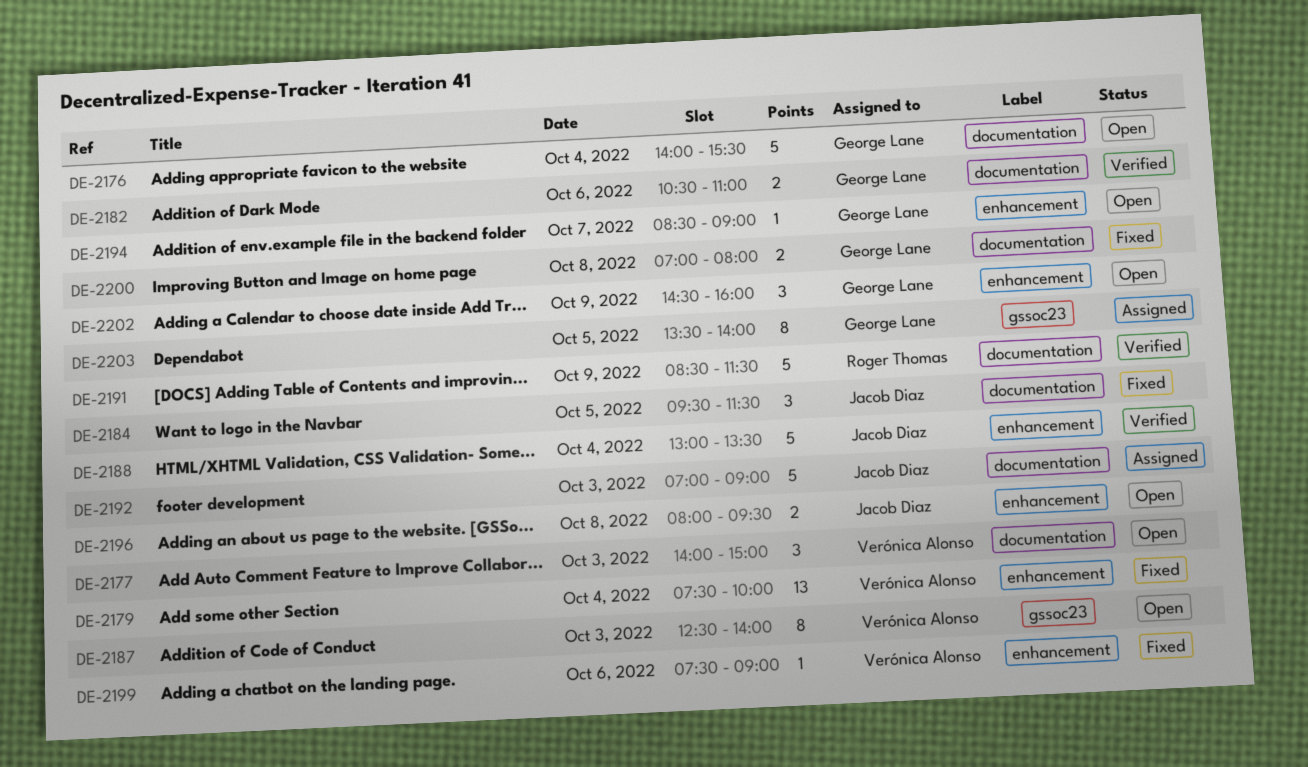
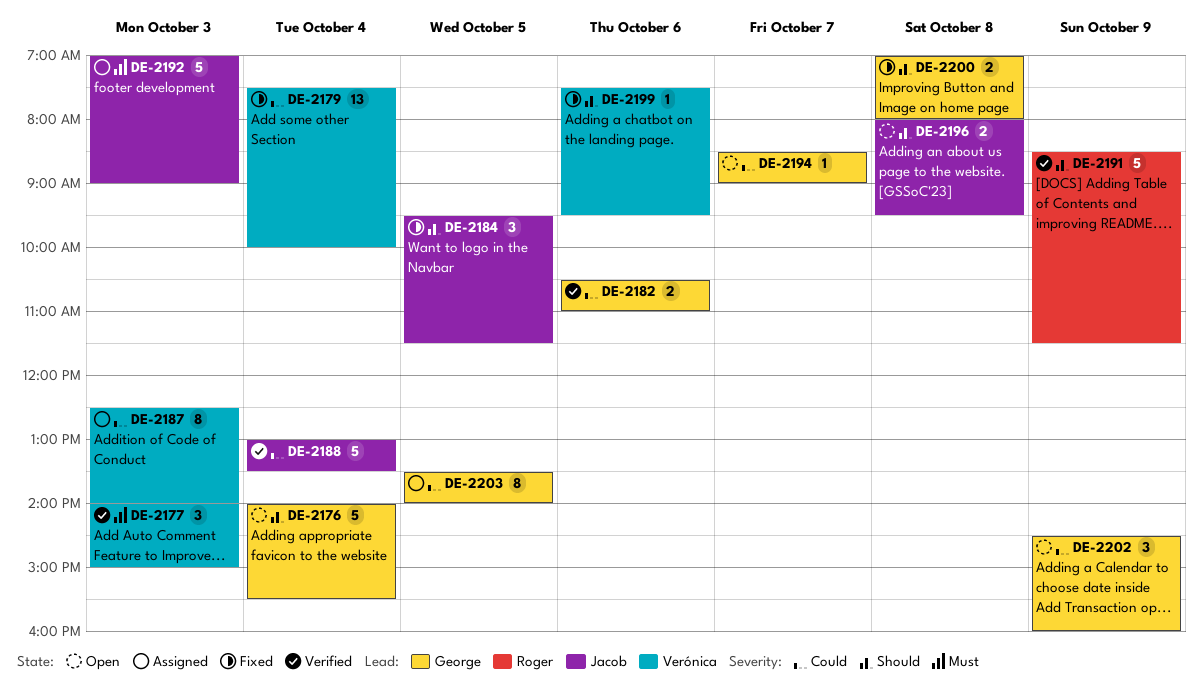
DE-2177, status: Open -> Verified
DE-2187, status: Open -> Assigned
DE-2199, ends: 09:00 -> 09:30

